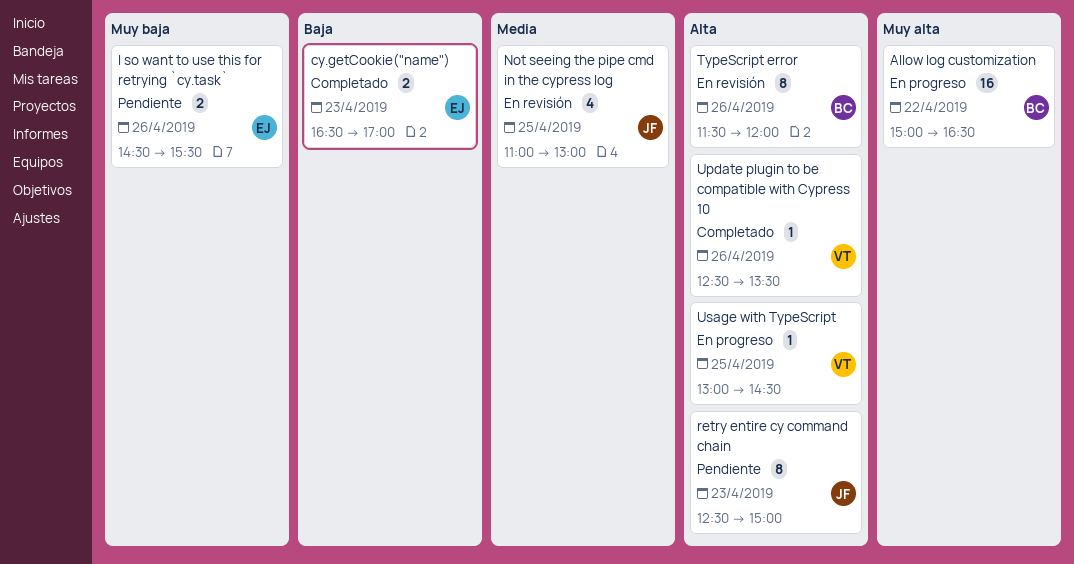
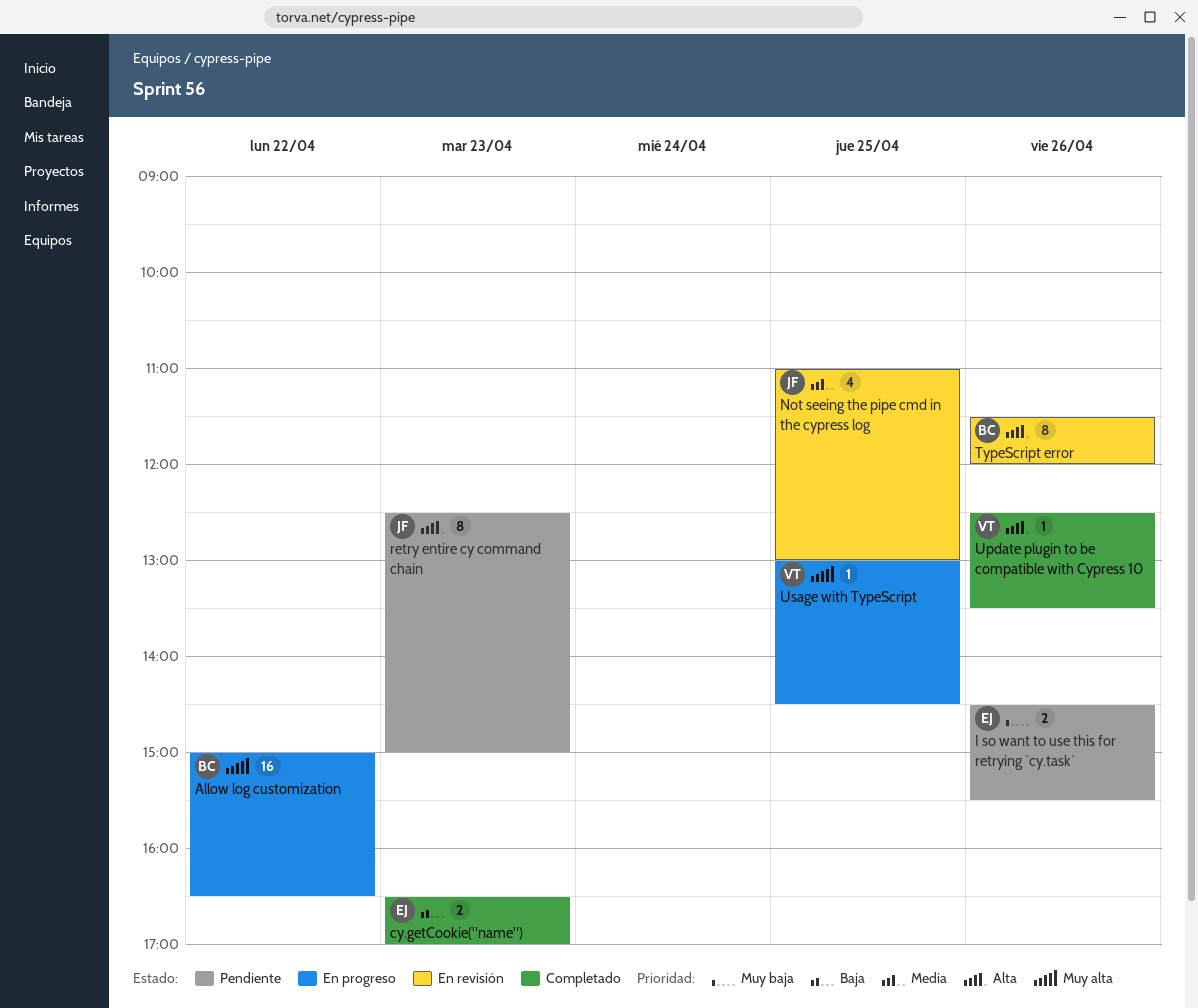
Usage with TypeScript, priority: Alta -> Muy alta

